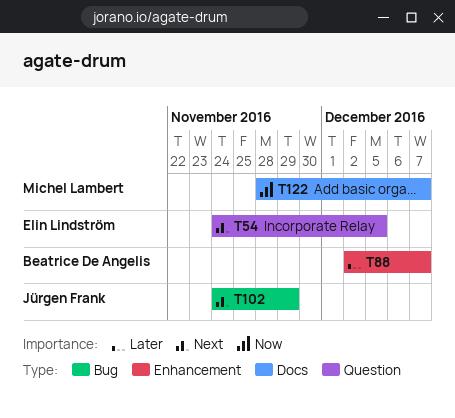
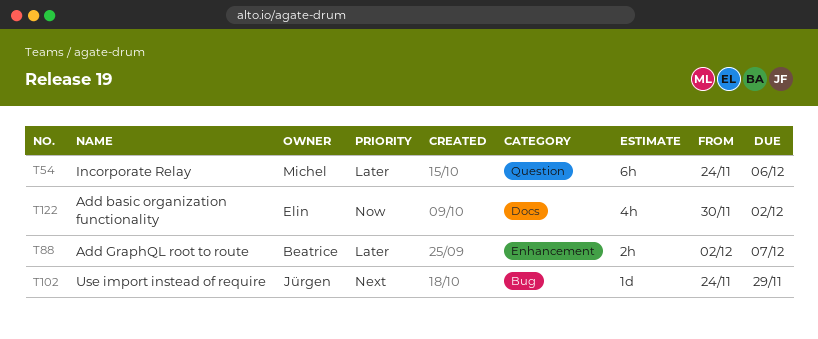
T54, owner: Elin Lindström -> Michel Lambert
T54, priority: Next -> Later
T54, due: Dec 5 -> Dec 6
T122, owner: Michel Lambert -> Elin Lindström
T122, start: Nov 28 -> Nov 30
T122, due: Dec 7 -> Dec 2

